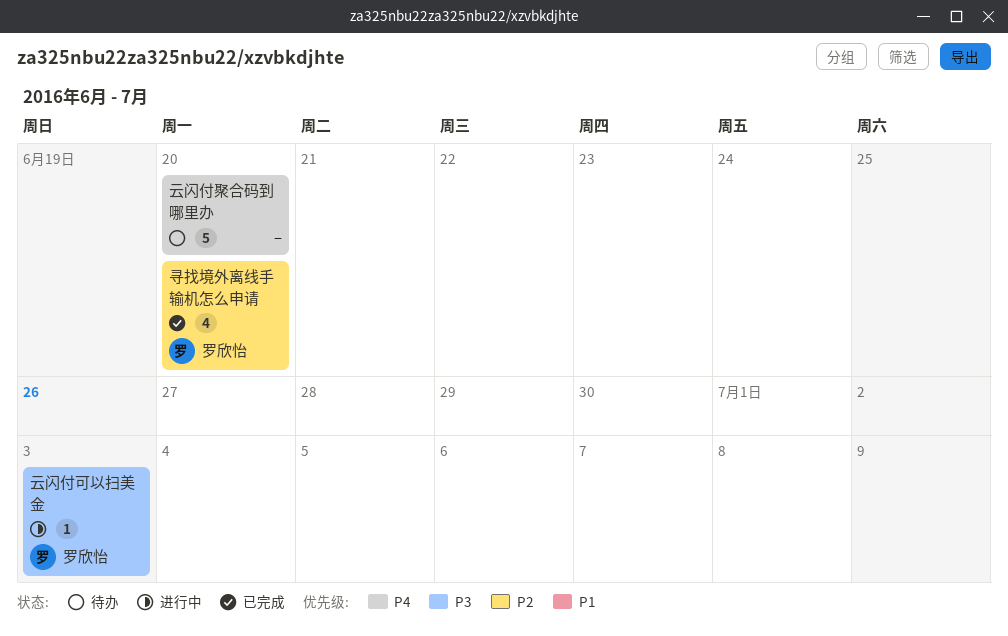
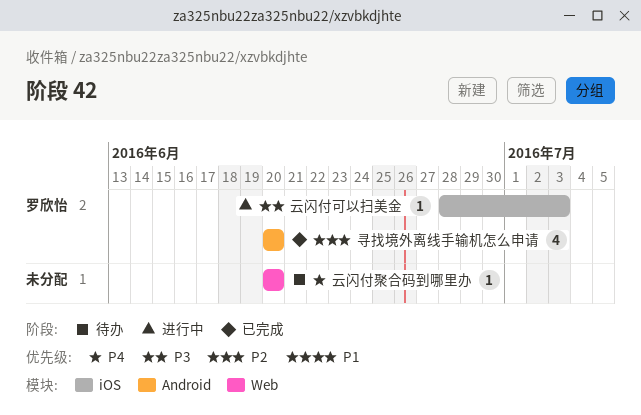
云闪付聚合码到哪里办, estimate: 5 -> 1

